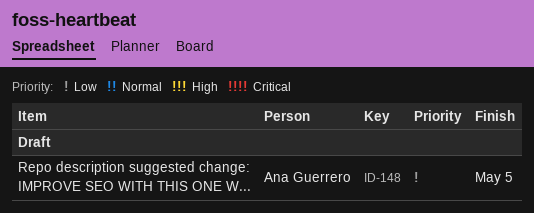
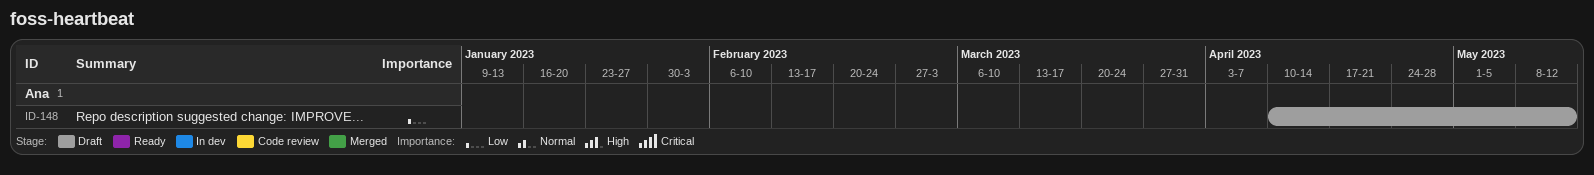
ID-148, due: May 5 -> May 12

